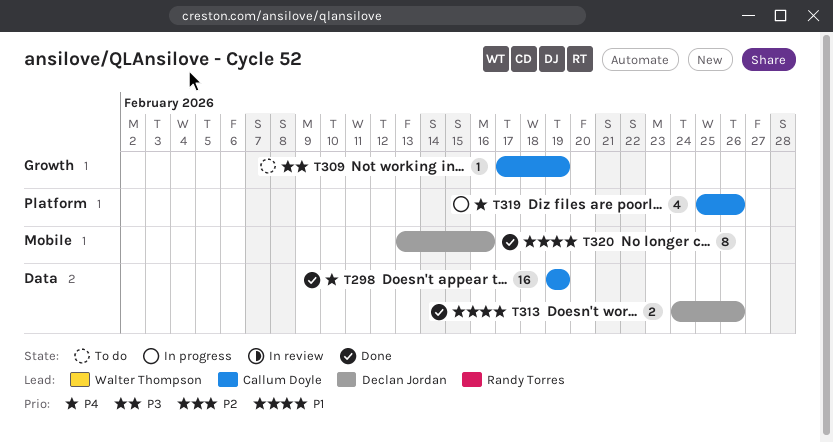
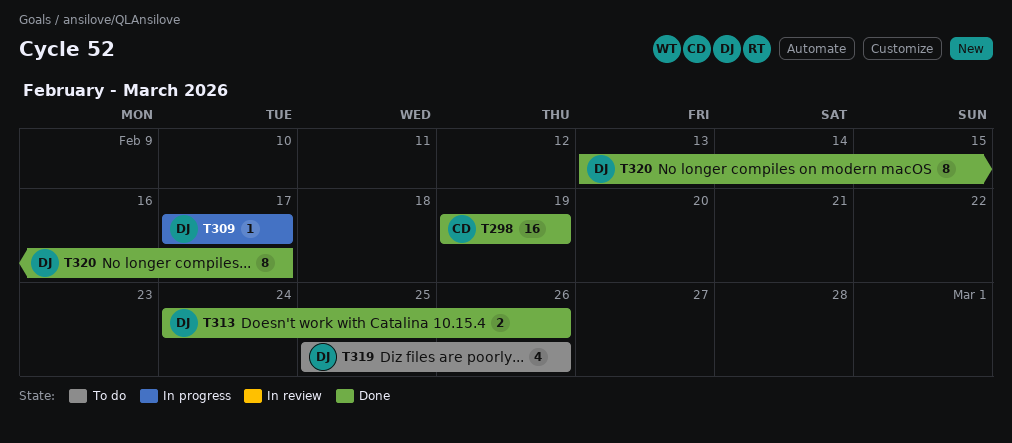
T309, status: To do -> In progress
T309, owner: Callum Doyle -> Declan Jordan
T309, due: Feb 19 -> Feb 17
T319, status: In progress -> To do
T319, owner: Callum Doyle -> Declan Jordan
T320, due: Feb 16 -> Feb 17

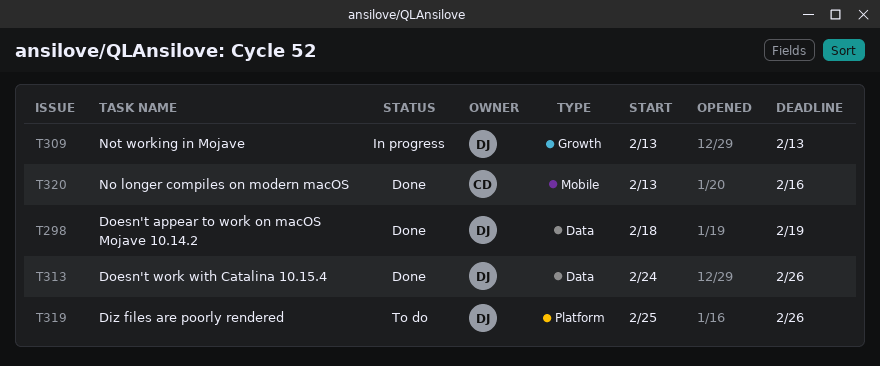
T298, owner: CD -> DJ
T298, start: Feb 19 -> Feb 18
T309, start: Feb 17 -> Feb 13
T309, due: Feb 17 -> Feb 13
T320, owner: DJ -> CD
T320, due: Feb 17 -> Feb 16

